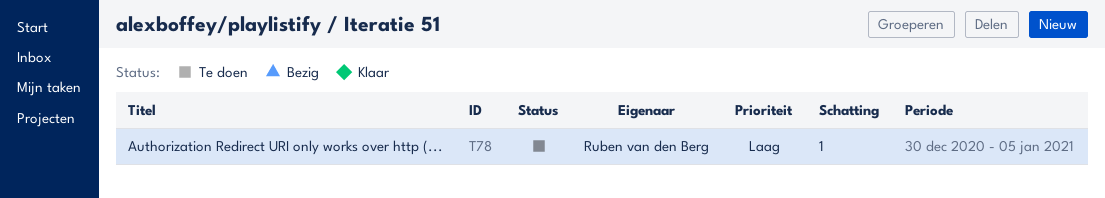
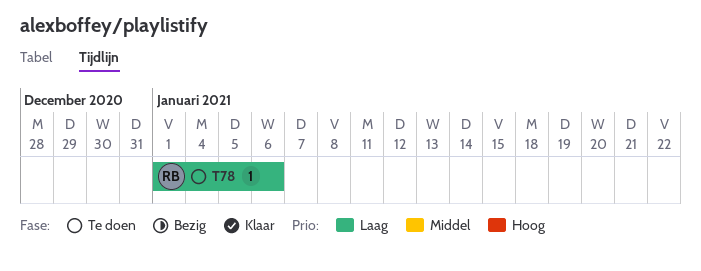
T78, start: Dec 30 -> Jan 1
T78, due: Jan 5 -> Jan 6

